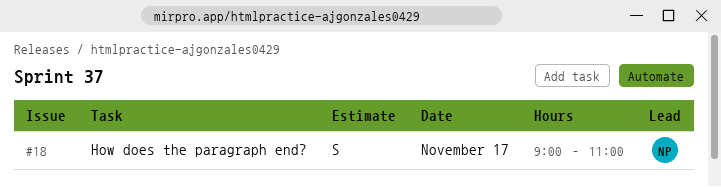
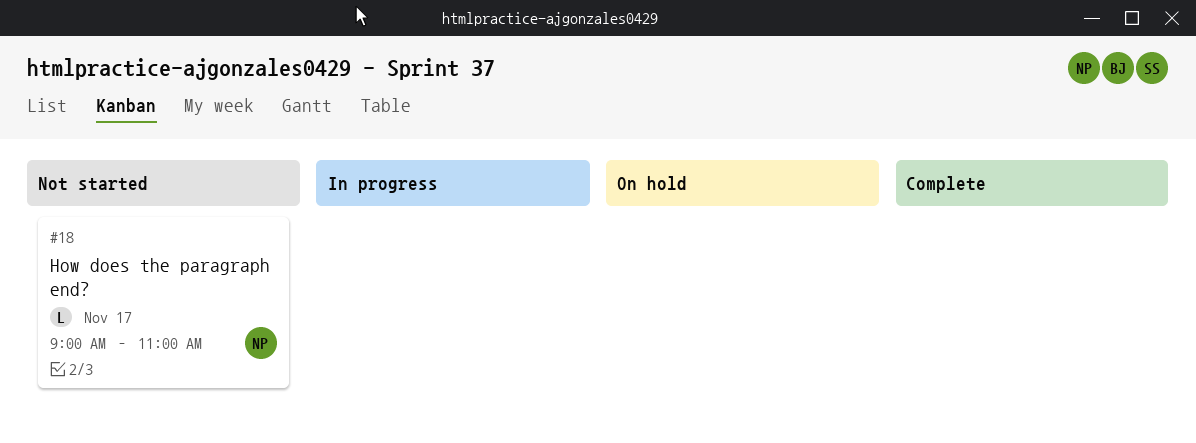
#18, estimate: S -> L

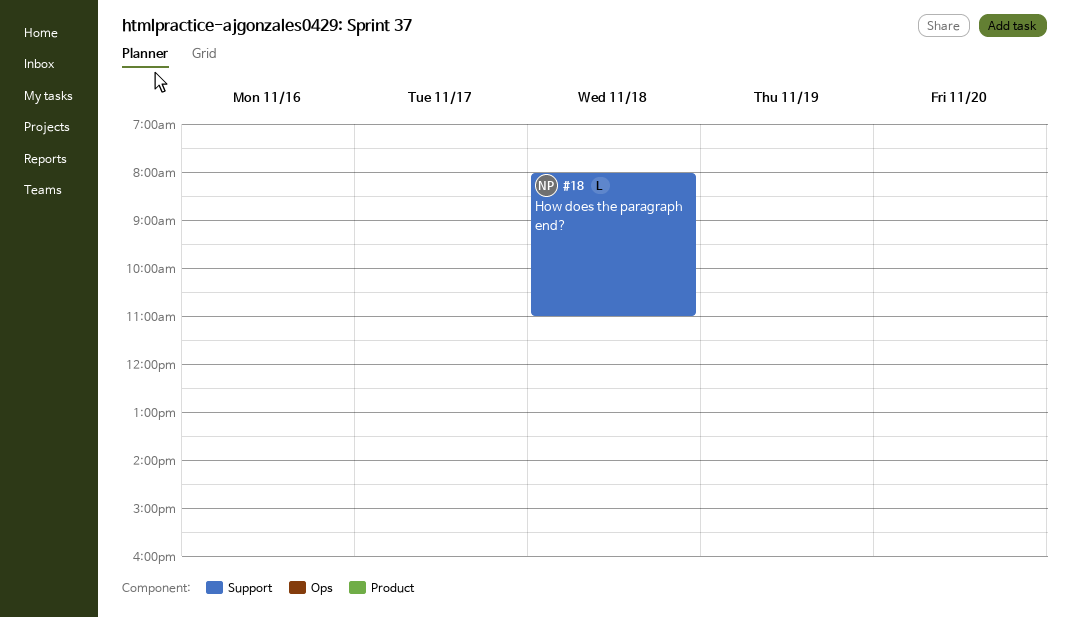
#18, day: Nov 17 -> Nov 18
#18, begins: 09:00 -> 08:00

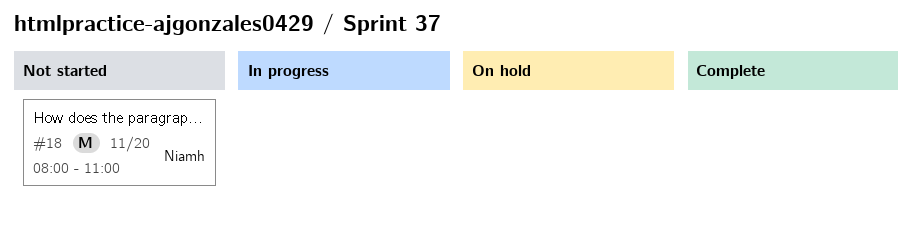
#18, estimate: L -> M
#18, day: Nov 18 -> Nov 20

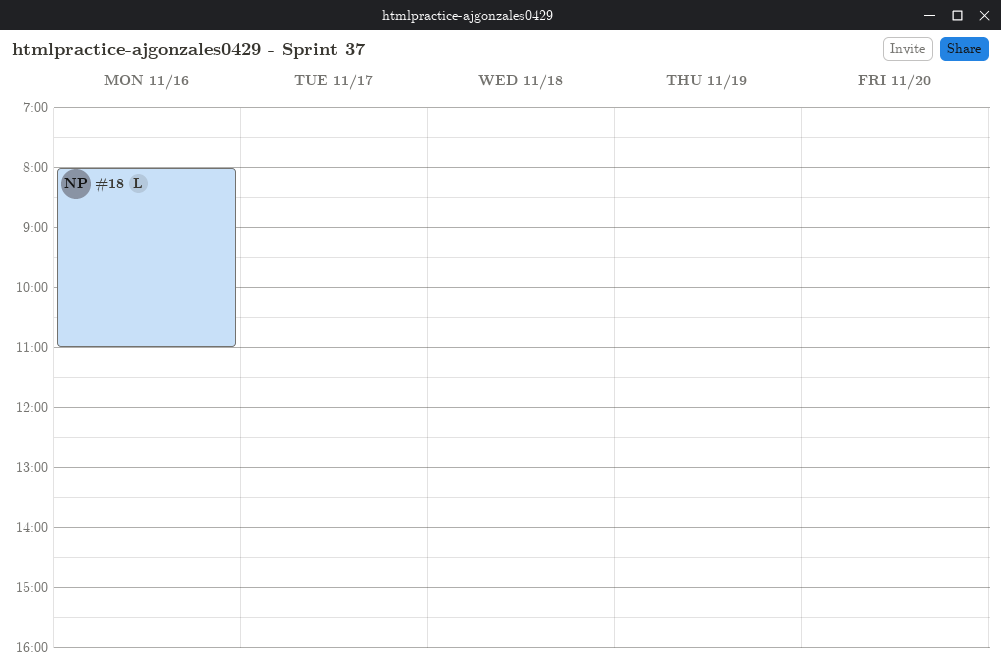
#18, estimate: M -> L
#18, day: Nov 20 -> Nov 16

